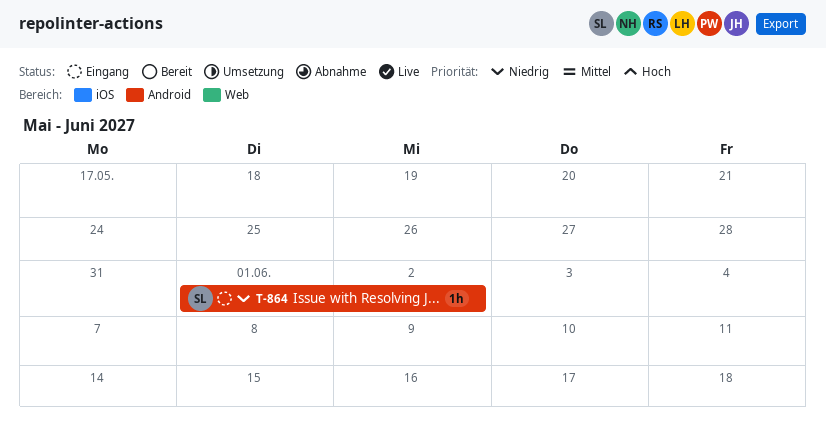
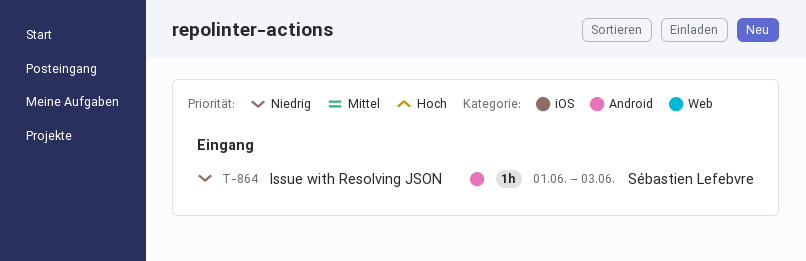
T-864, due: Jun 2 -> Jun 3

